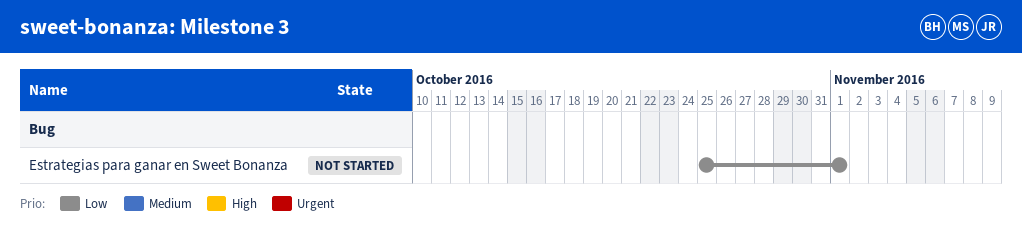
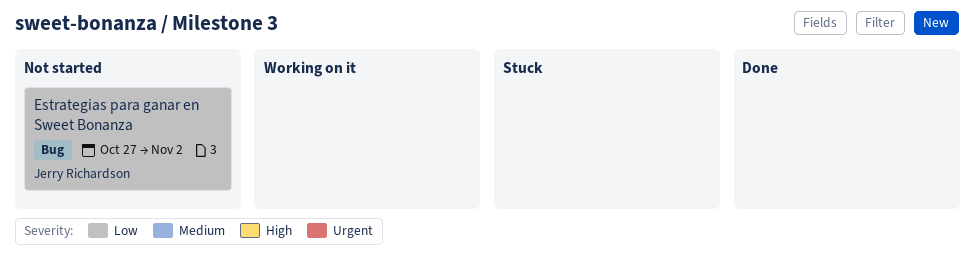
Estrategias para ganar en Sweet Bonanza, start: Oct 25 -> Oct 27
Estrategias para ganar en Sweet Bonanza, due: Nov 1 -> Nov 2

